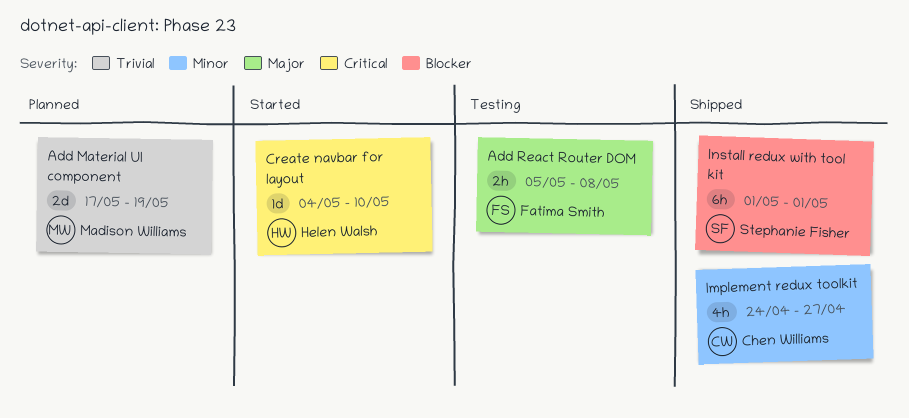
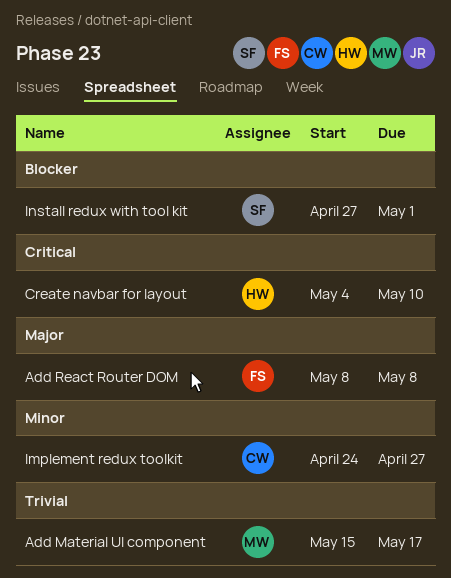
Add Material UI component, start: May 17 -> May 15
Add Material UI component, due: May 19 -> May 17
Add React Router DOM, start: May 5 -> May 8
Install redux with tool kit, start: May 1 -> Apr 27

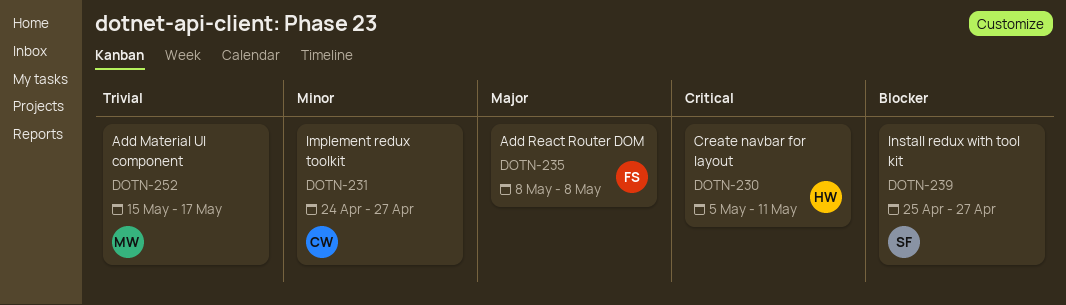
Create navbar for layout, start: May 4 -> May 5
Create navbar for layout, due: May 10 -> May 11
Install redux with tool kit, start: Apr 27 -> Apr 25
Install redux with tool kit, due: May 1 -> Apr 27

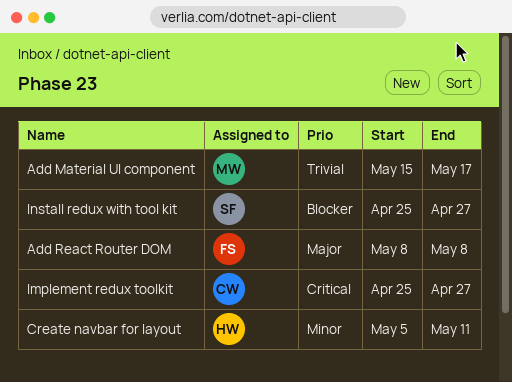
Create navbar for layout, priority: Critical -> Minor
Implement redux toolkit, priority: Minor -> Critical
Implement redux toolkit, start: Apr 24 -> Apr 25

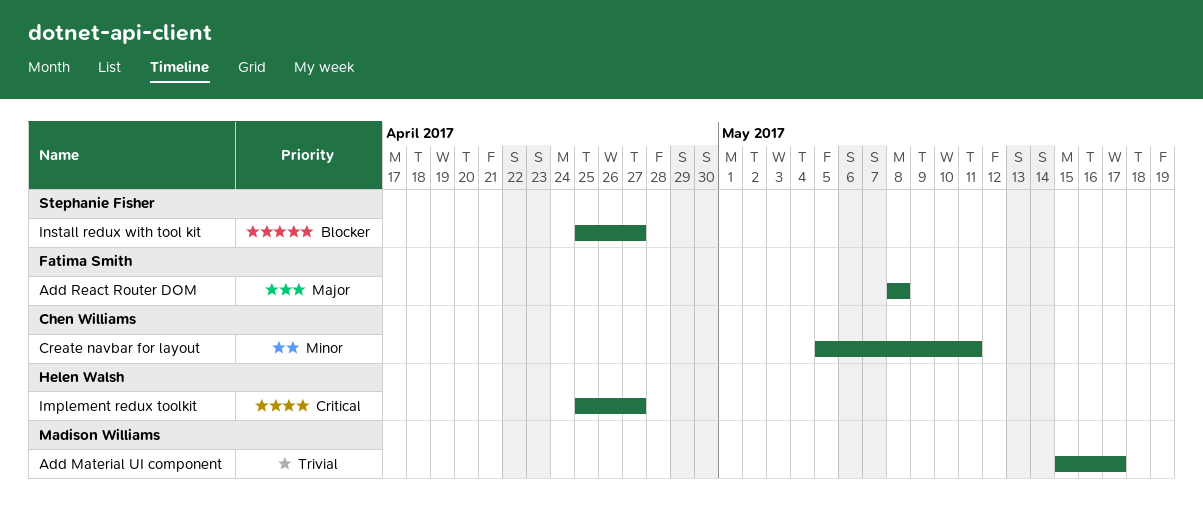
Create navbar for layout, owner: Helen Walsh -> Chen Williams
Implement redux toolkit, owner: Chen Williams -> Helen Walsh

